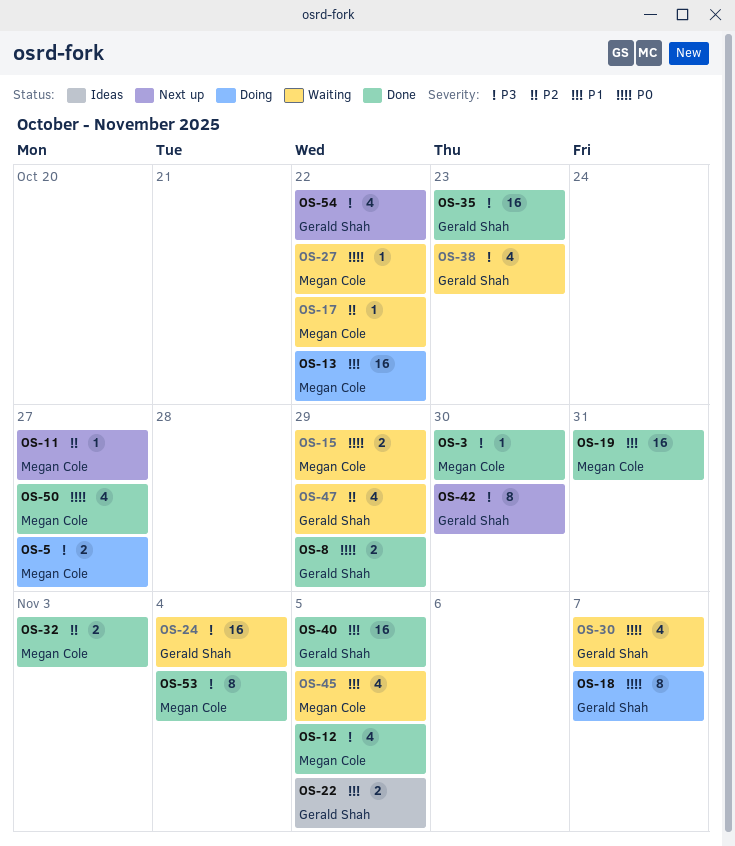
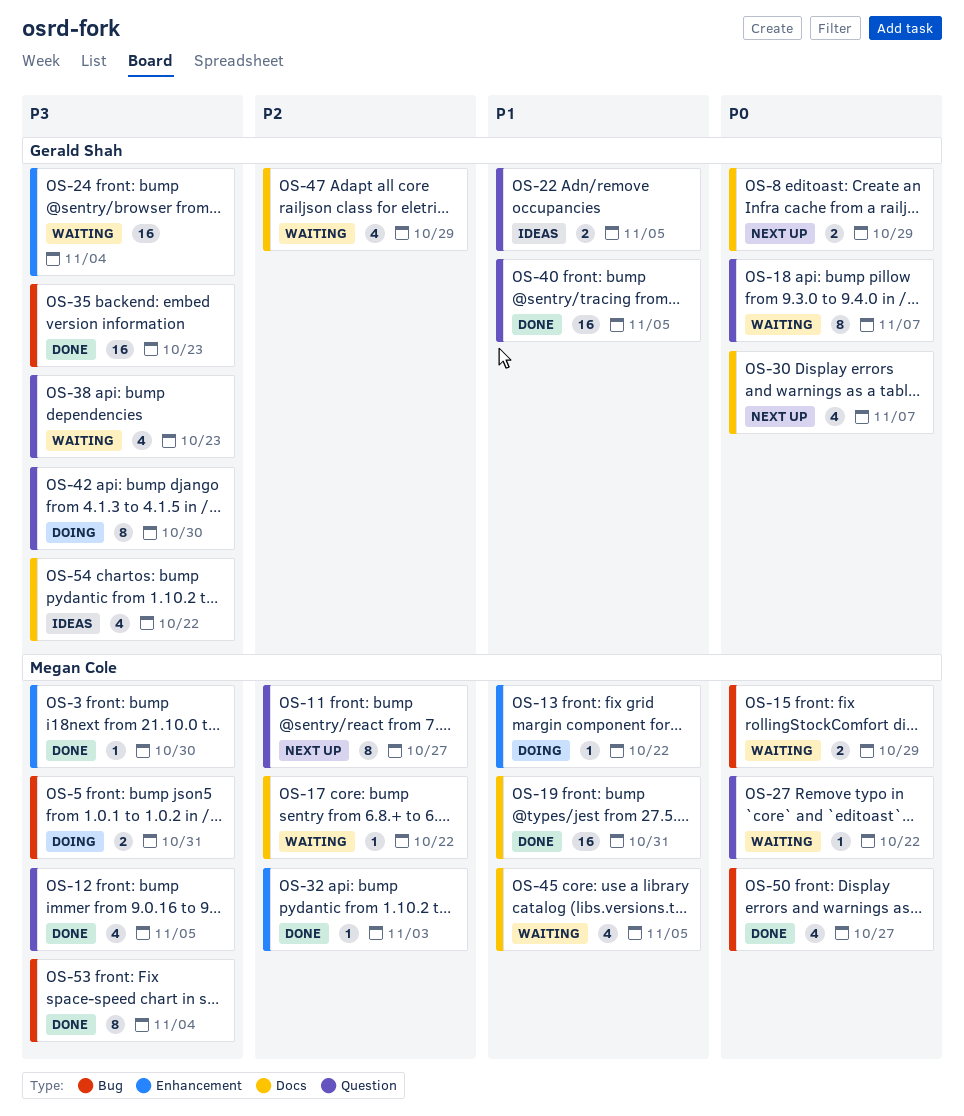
OS-5, due: Oct 27 -> Oct 31
OS-8, status: Done -> Next up
OS-11, estimate: 1 -> 8
OS-13, estimate: 16 -> 1
OS-18, status: Doing -> Waiting
OS-30, status: Waiting -> Next up
OS-32, estimate: 2 -> 1
OS-42, status: Next up -> Doing
OS-54, status: Next up -> Ideas

